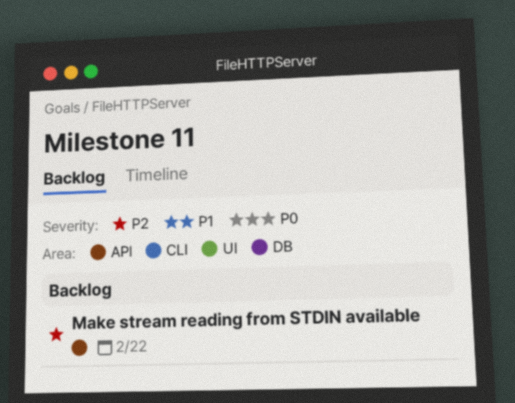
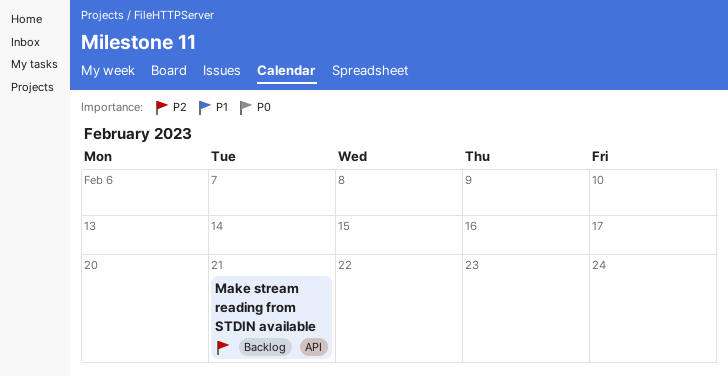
Make stream reading from STDIN available, due: Feb 22 -> Feb 21

